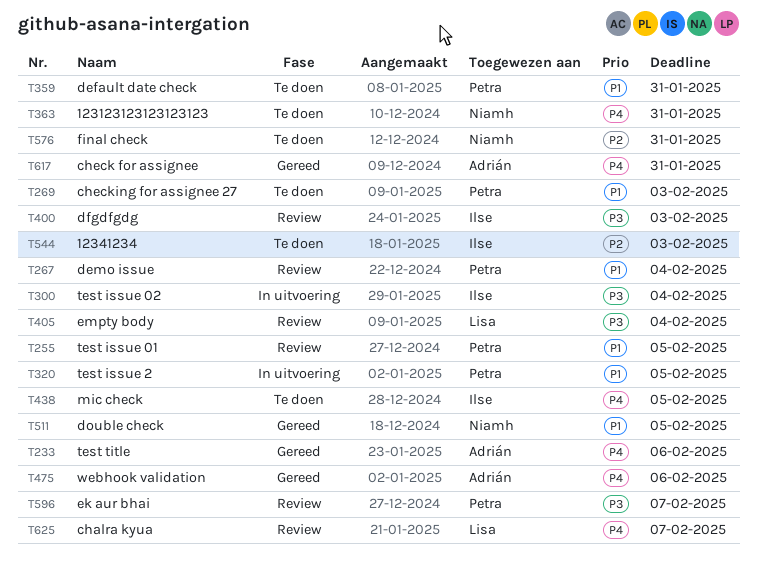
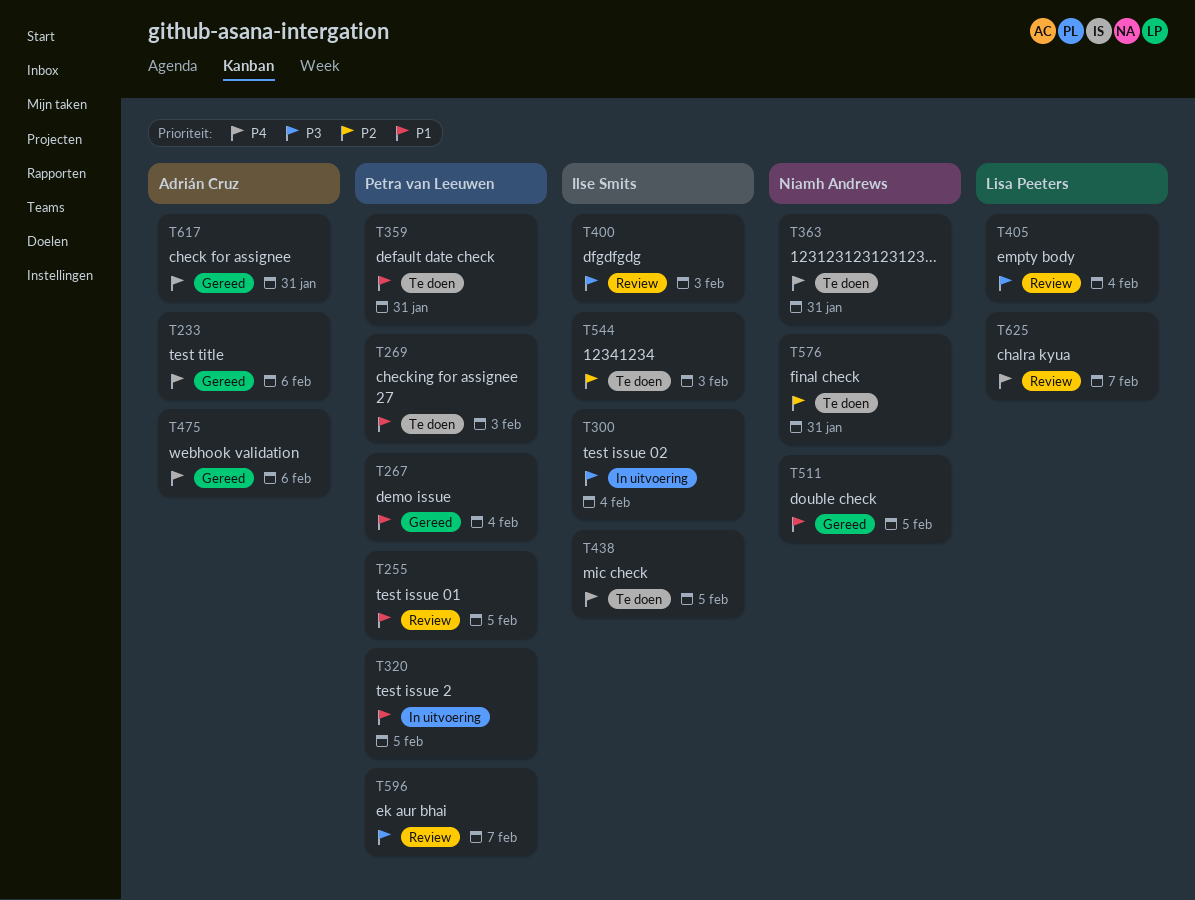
T267, status: Review -> Gereed

